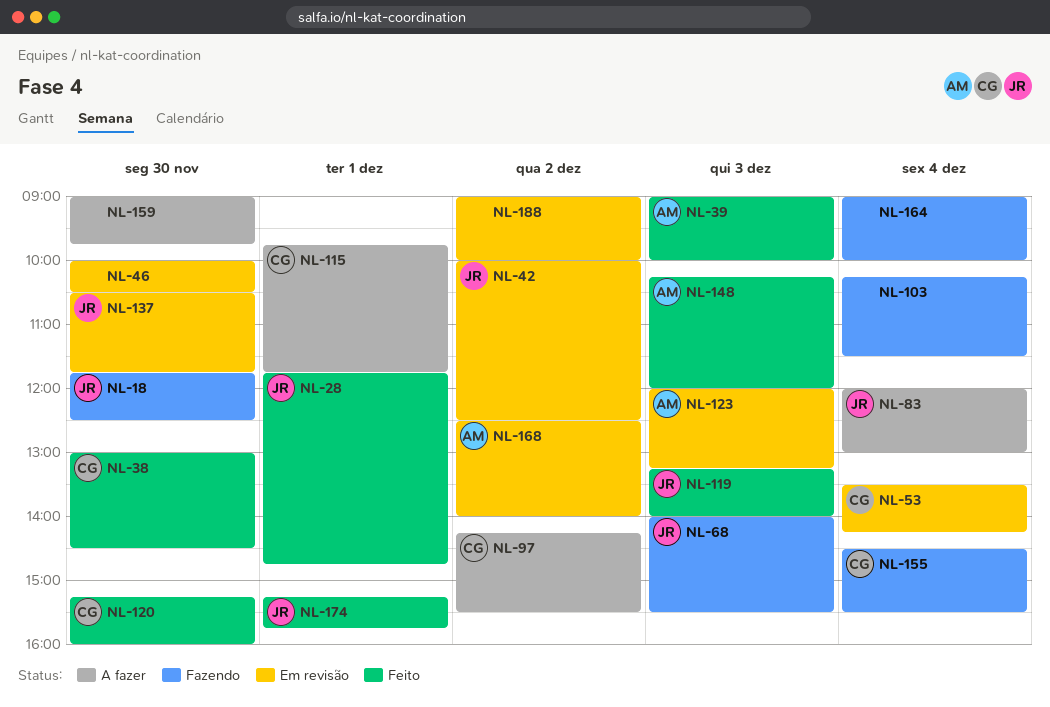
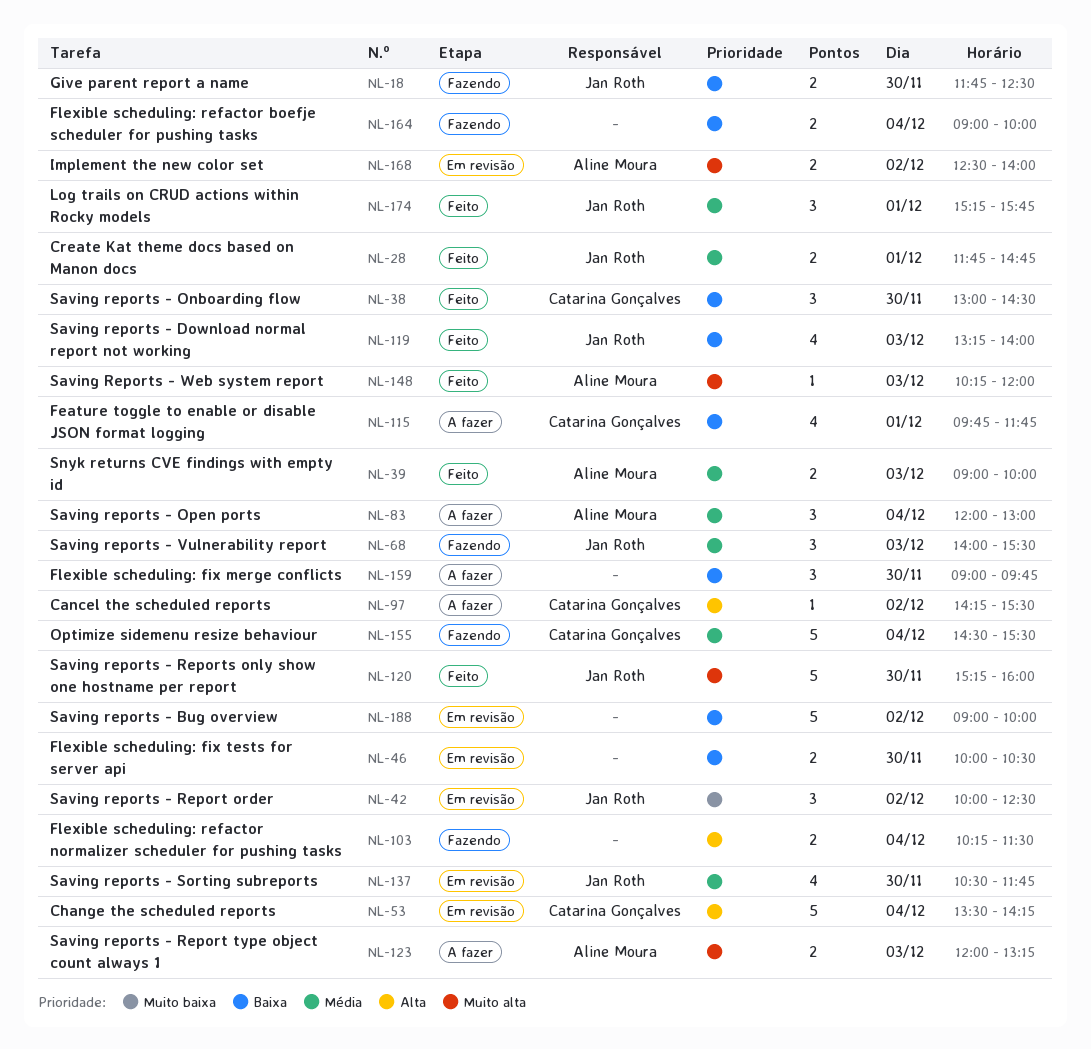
NL-83, owner: Jan Roth -> Aline Moura
NL-120, owner: Catarina Gonçalves -> Jan Roth
NL-123, status: Em revisão -> A fazer

